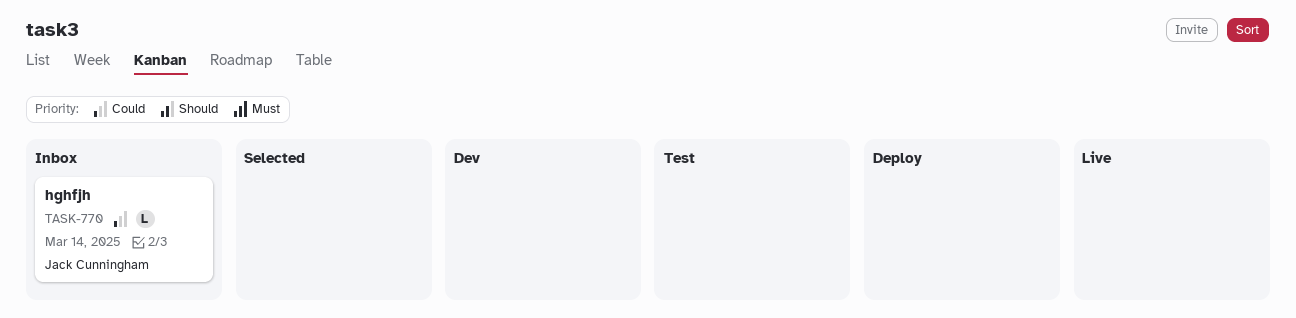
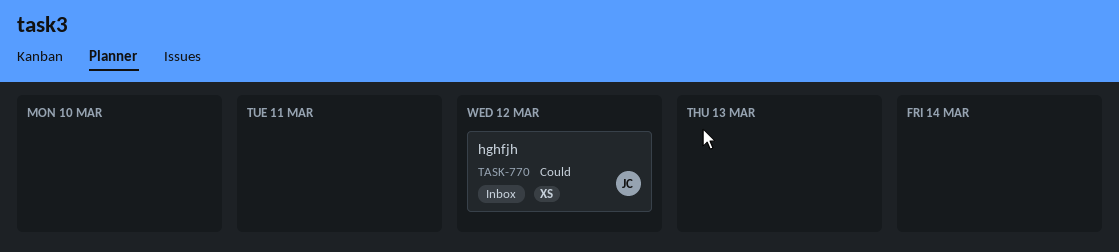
TASK-770, estimate: L -> XS
TASK-770, due: Mar 14 -> Mar 12

